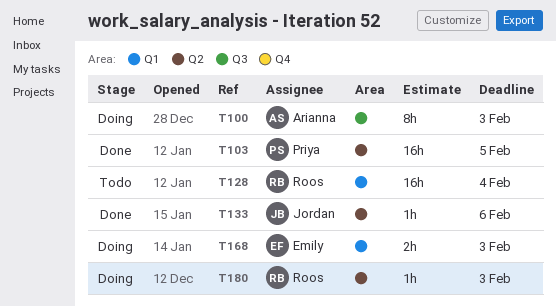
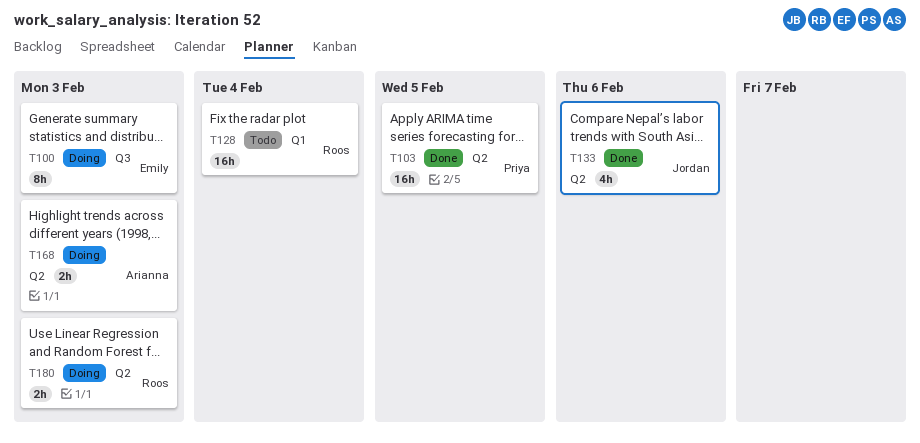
T100, owner: Arianna -> Emily
T133, estimate: 1h -> 4h
T168, owner: Emily -> Arianna
T168, label: Q1 -> Q2
T180, estimate: 1h -> 2h

